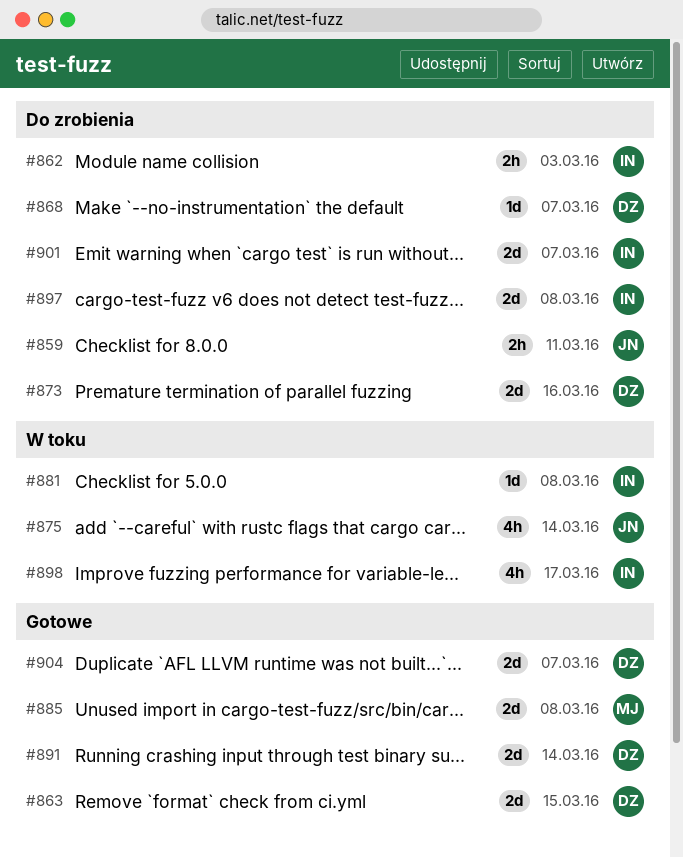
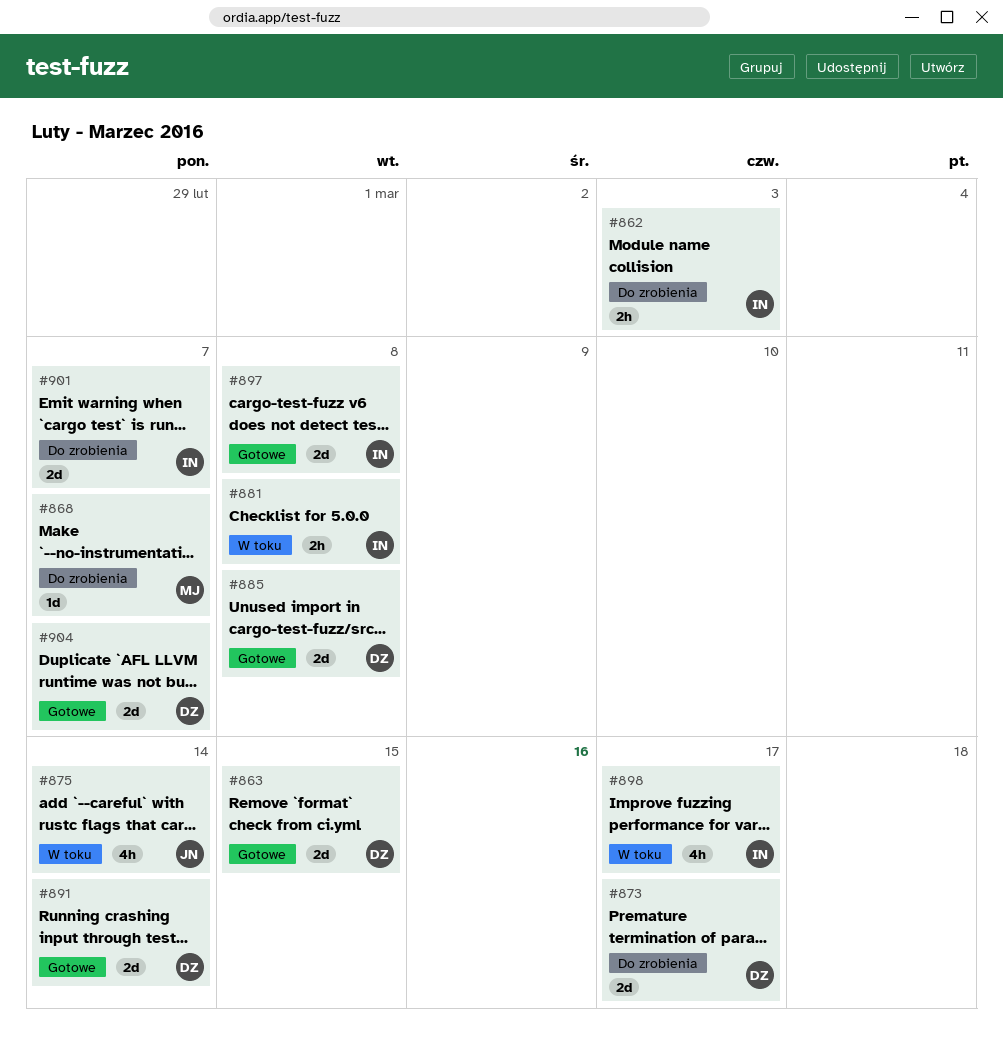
#859: present -> none
#868, owner: DZ -> MJ
#873, due: Mar 16 -> Mar 17
#881, estimate: 1d -> 2h
#885, owner: MJ -> DZ
#897, status: Do zrobienia -> Gotowe

